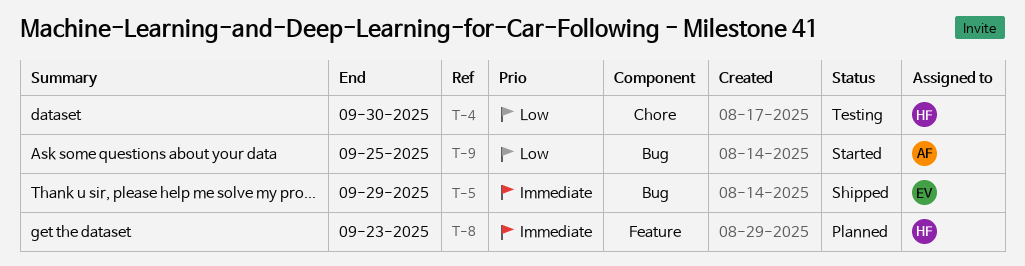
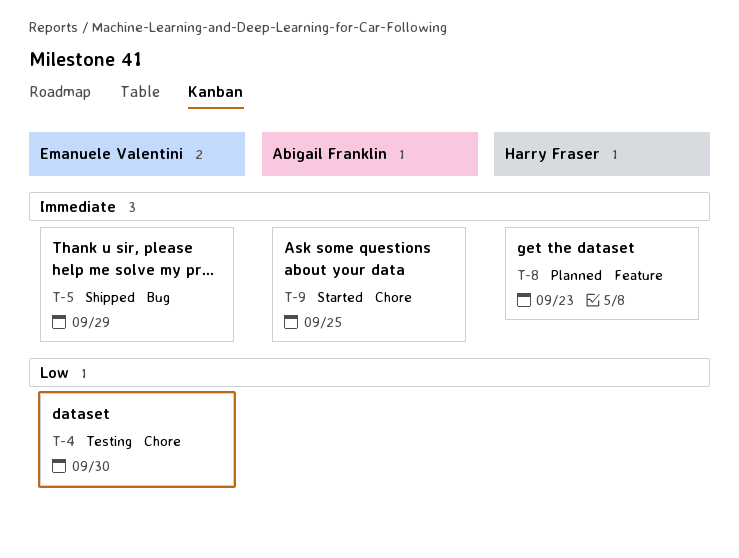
T-4, owner: Harry Fraser -> Emanuele Valentini
T-9, priority: Low -> Immediate
T-9, label: Bug -> Chore

